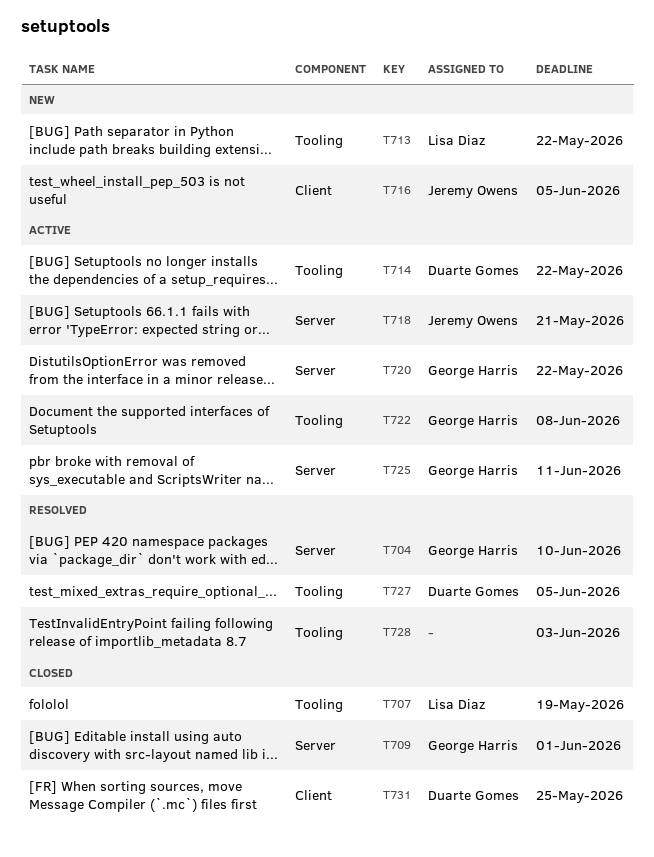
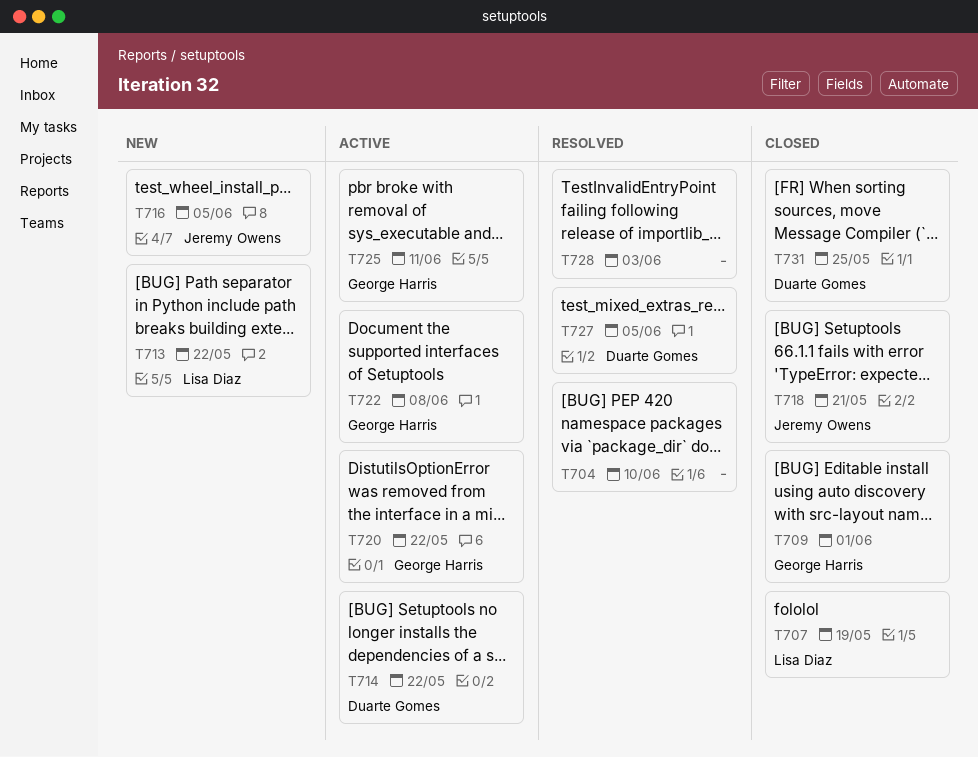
T704, owner: George Harris -> none
T718, status: Active -> Closed

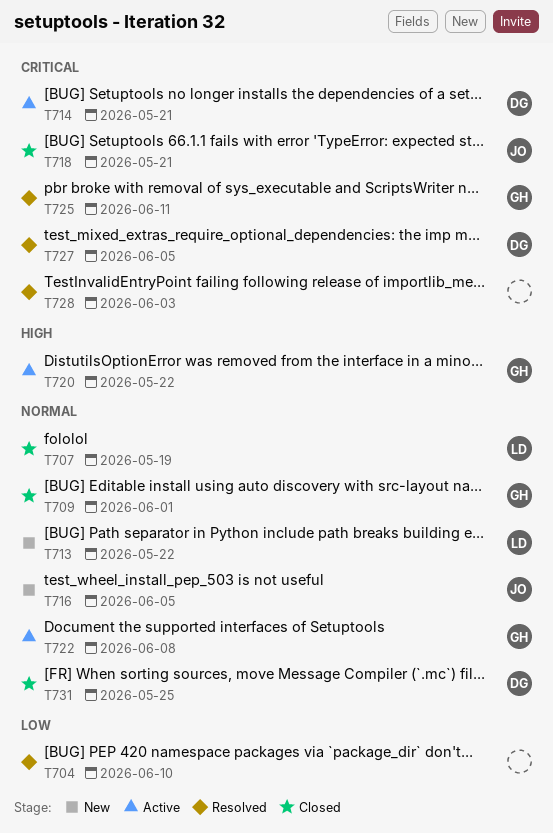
T714, due: May 22 -> May 21
T725, status: Active -> Resolved

